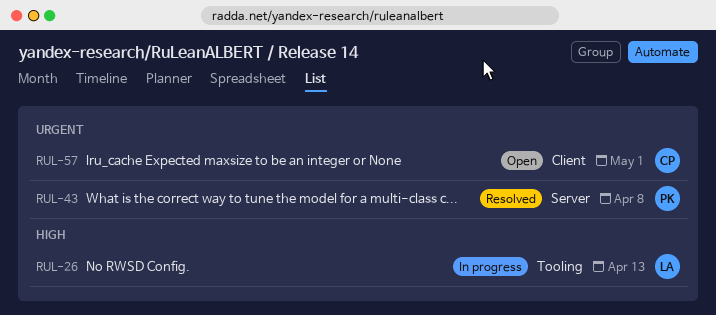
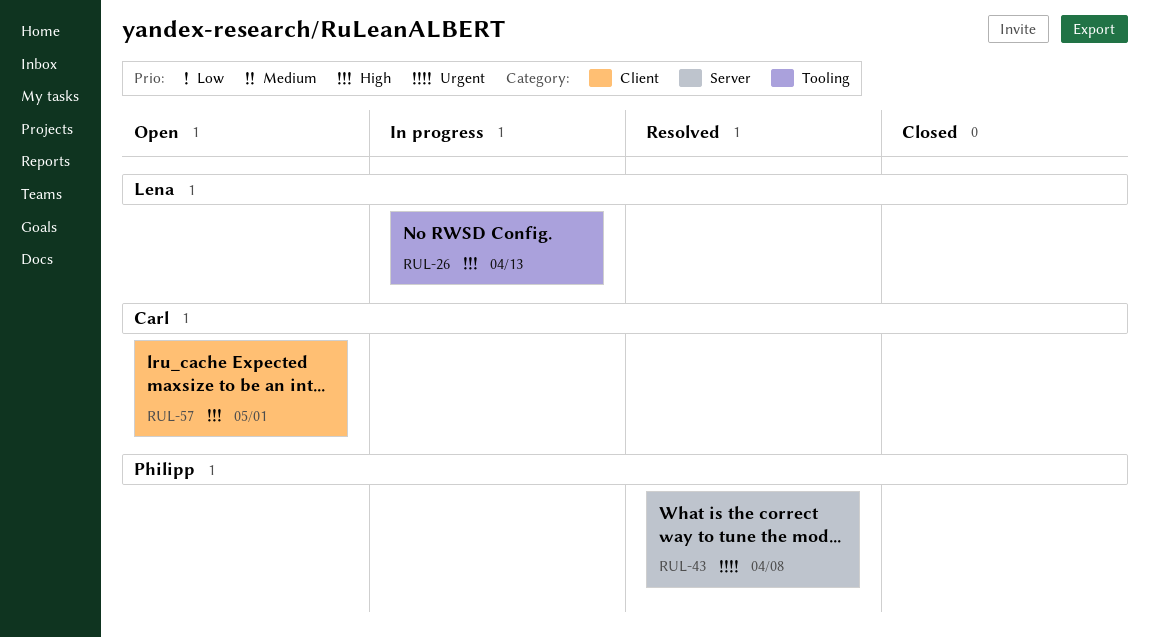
RUL-57, priority: Urgent -> High

